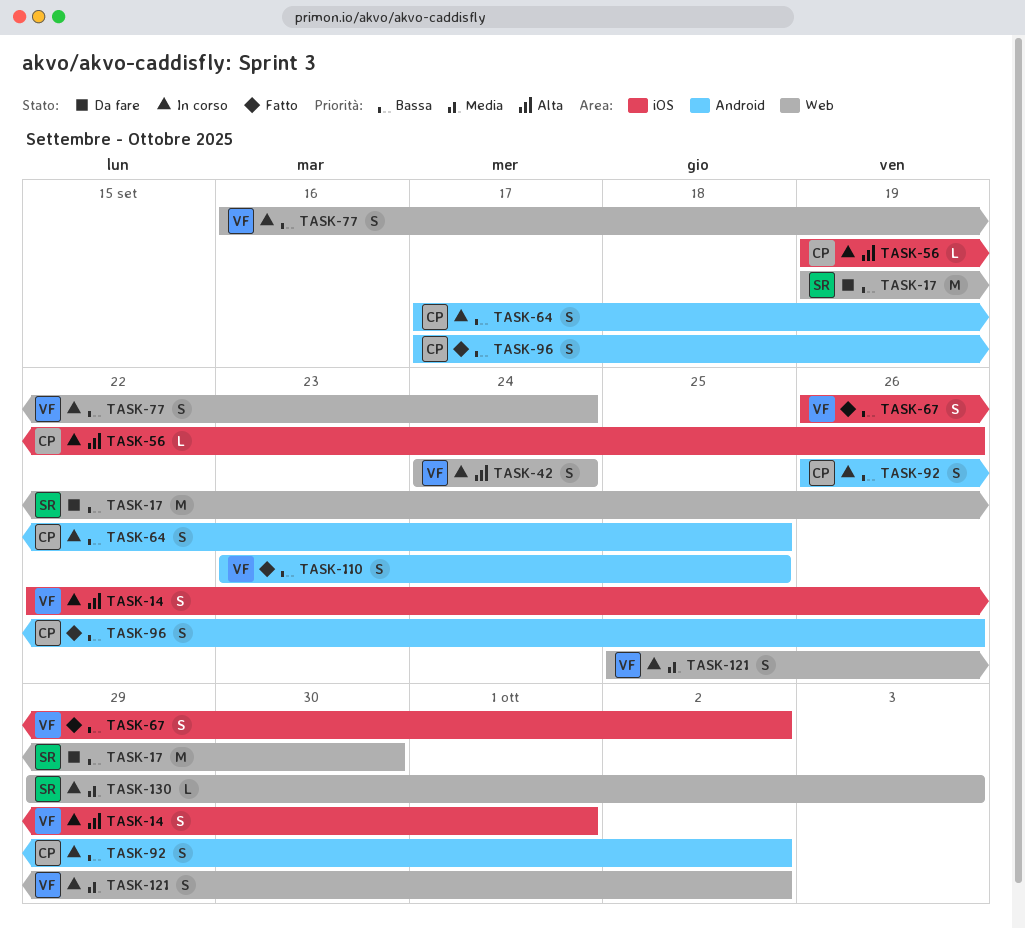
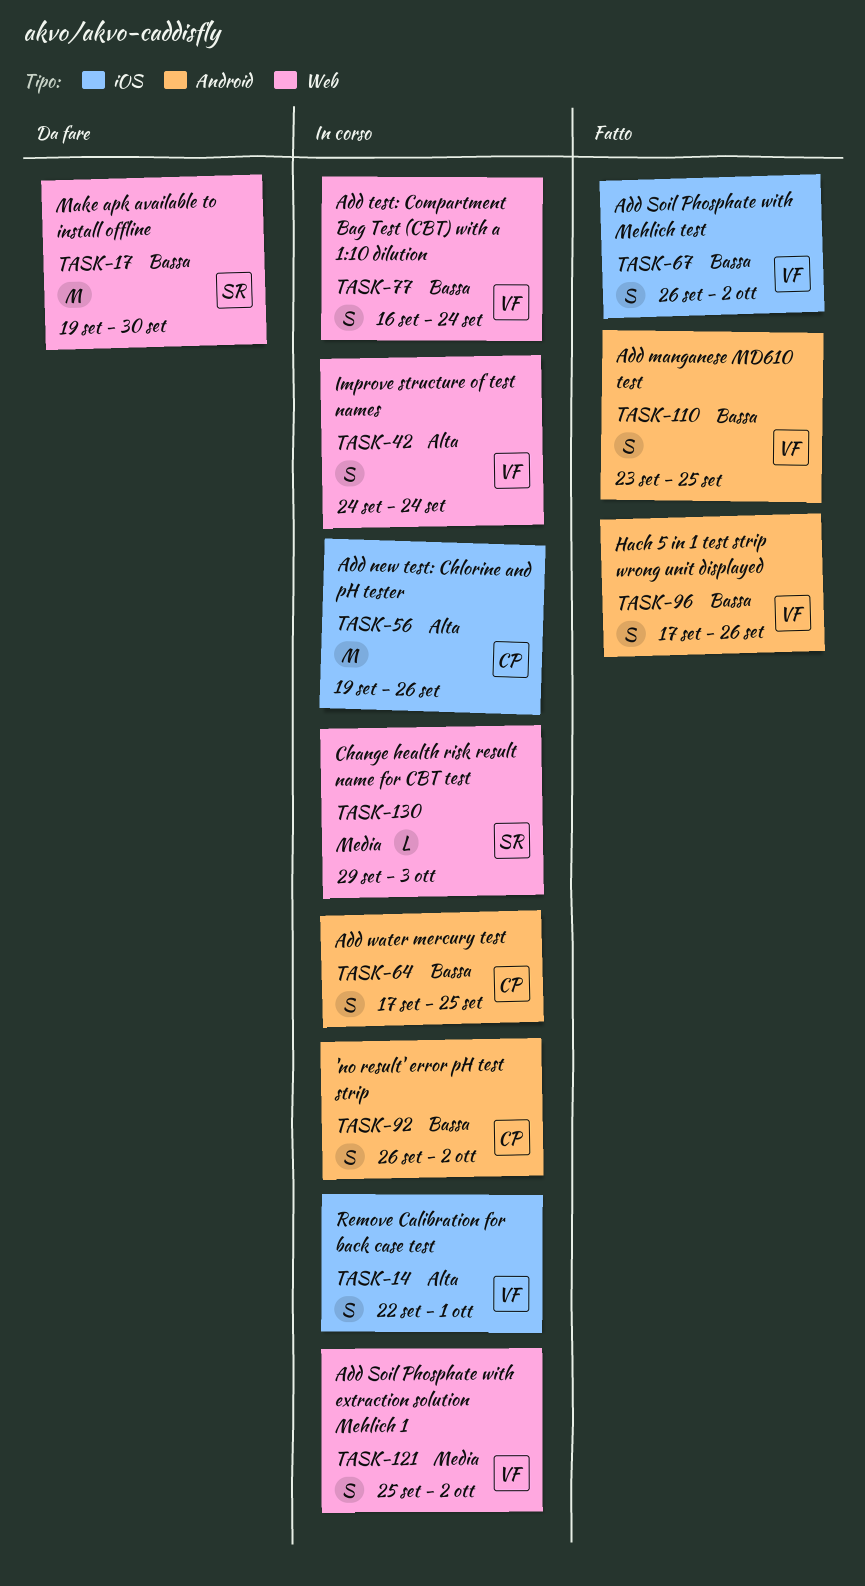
TASK-56, estimate: L -> M
TASK-96, owner: CP -> VF

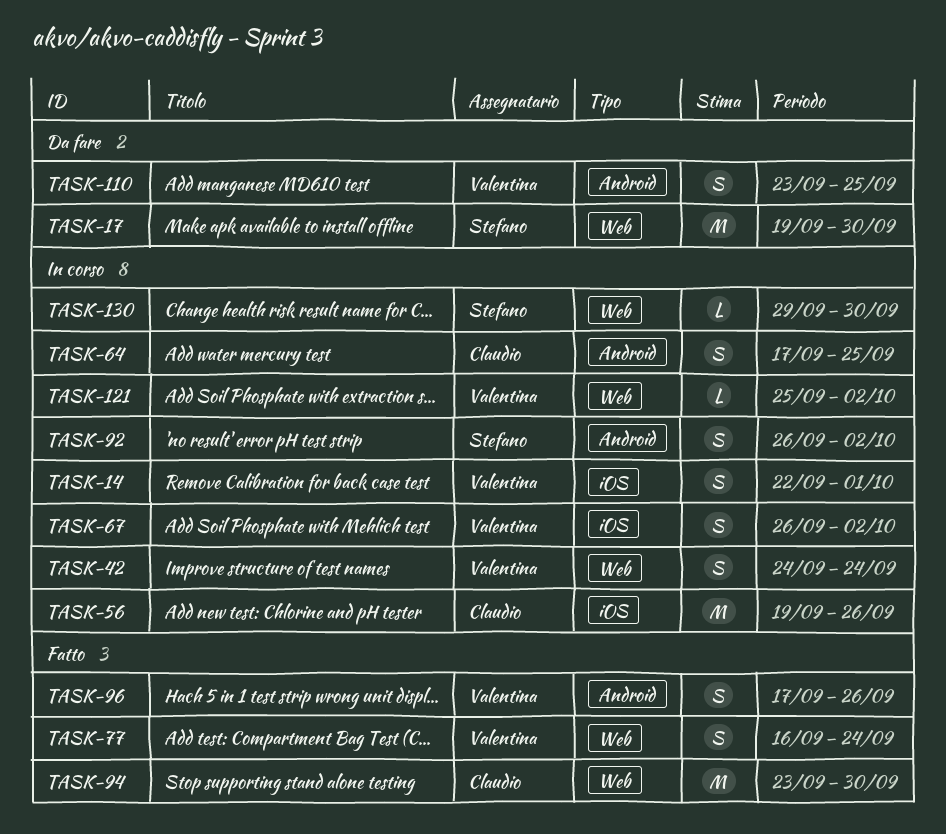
TASK-67, status: Fatto -> In corso
TASK-77, status: In corso -> Fatto
TASK-92, owner: Claudio -> Stefano
TASK-94: none -> present
TASK-110, status: Fatto -> Da fare
TASK-121, estimate: S -> L
TASK-130, due: Oct 3 -> Sep 30

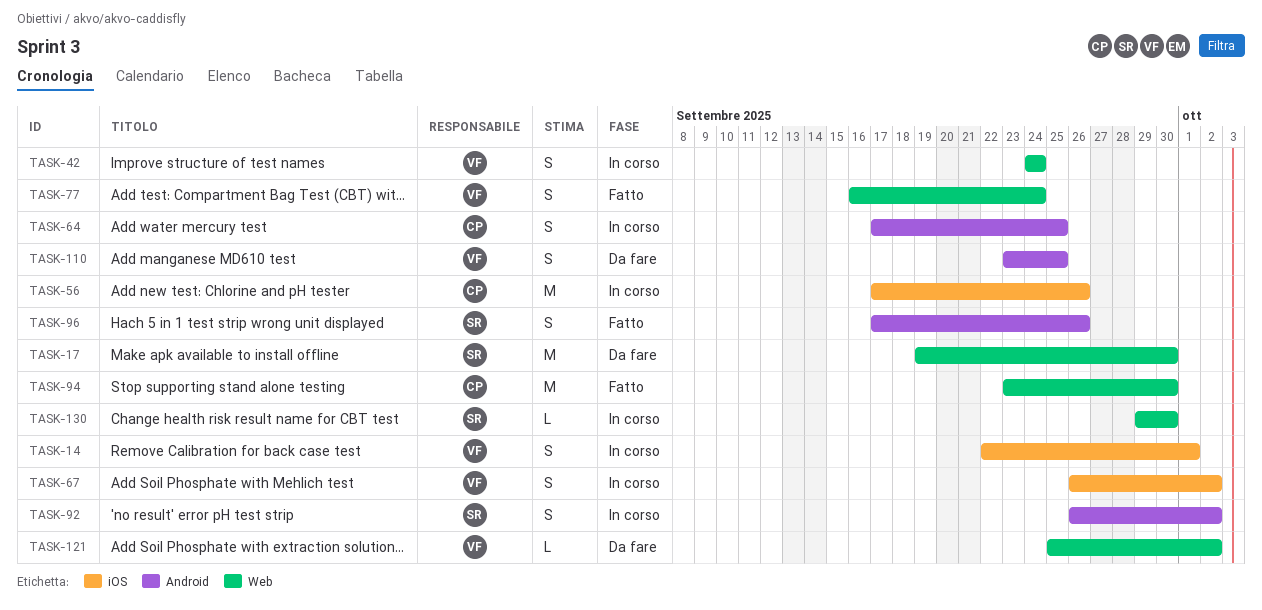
TASK-56, start: Sep 19 -> Sep 17
TASK-96, owner: Valentina -> Stefano
TASK-121, status: In corso -> Da fare

